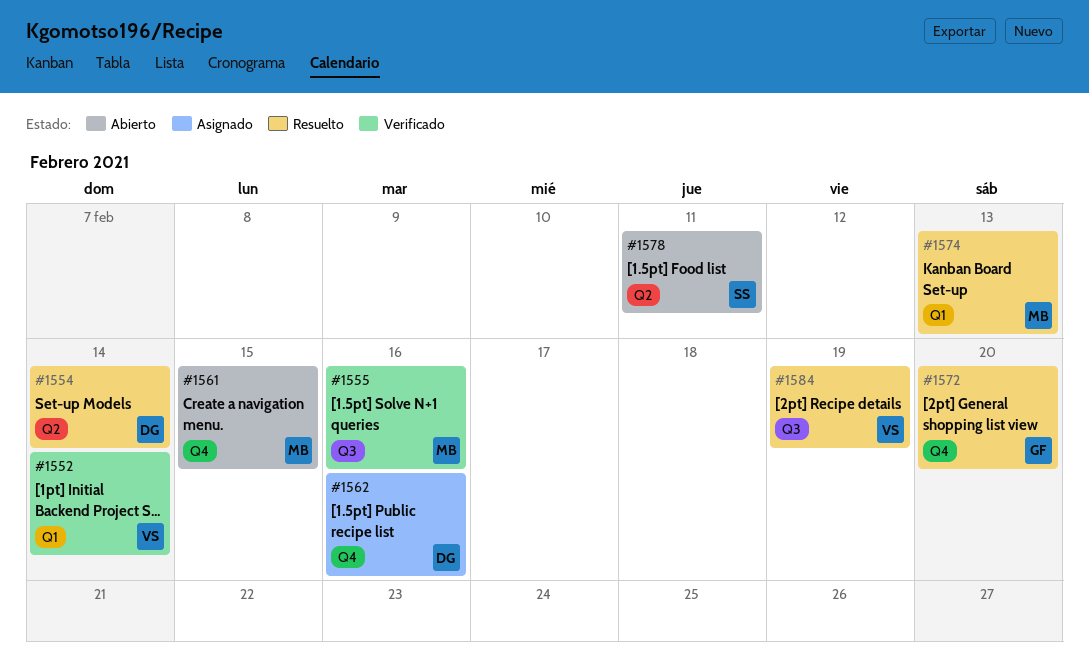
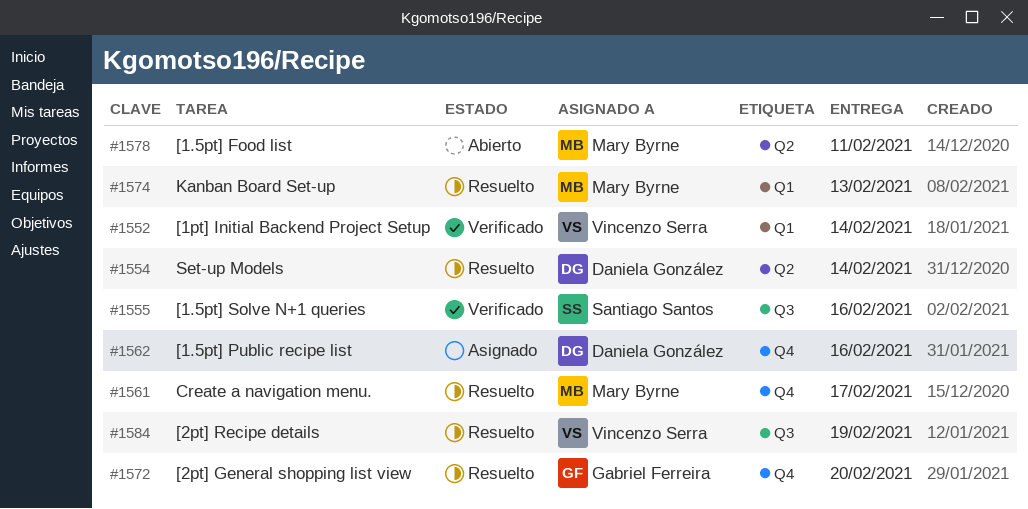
#1555, owner: Mary Byrne -> Santiago Santos
#1561, status: Abierto -> Resuelto
#1561, due: Feb 15 -> Feb 17
#1578, owner: Santiago Santos -> Mary Byrne

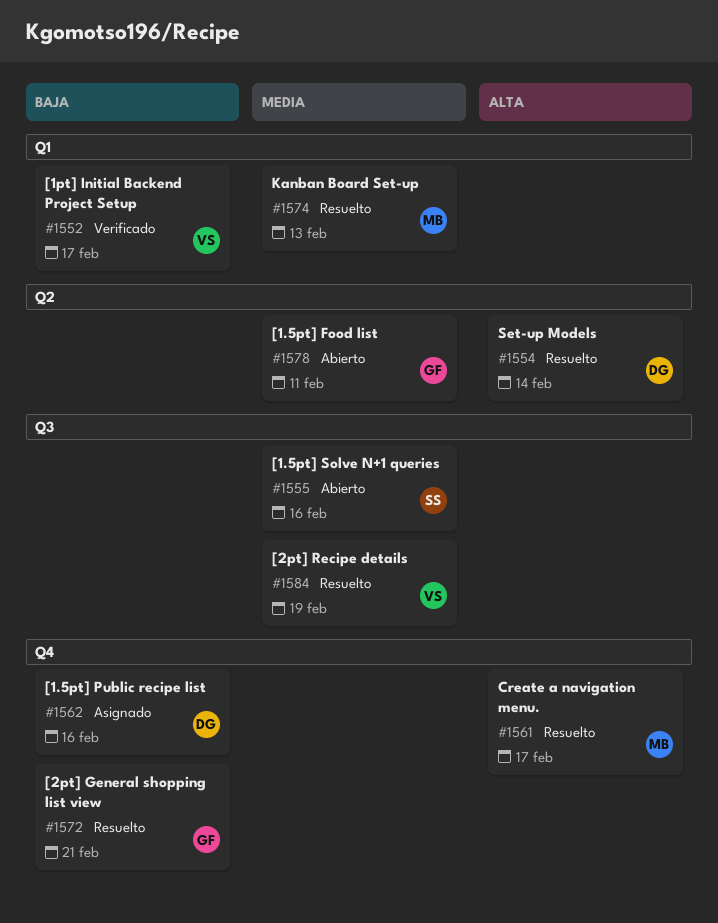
#1552, due: Feb 14 -> Feb 17
#1555, status: Verificado -> Abierto
#1572, due: Feb 20 -> Feb 21
#1578, owner: Mary Byrne -> Gabriel Ferreira

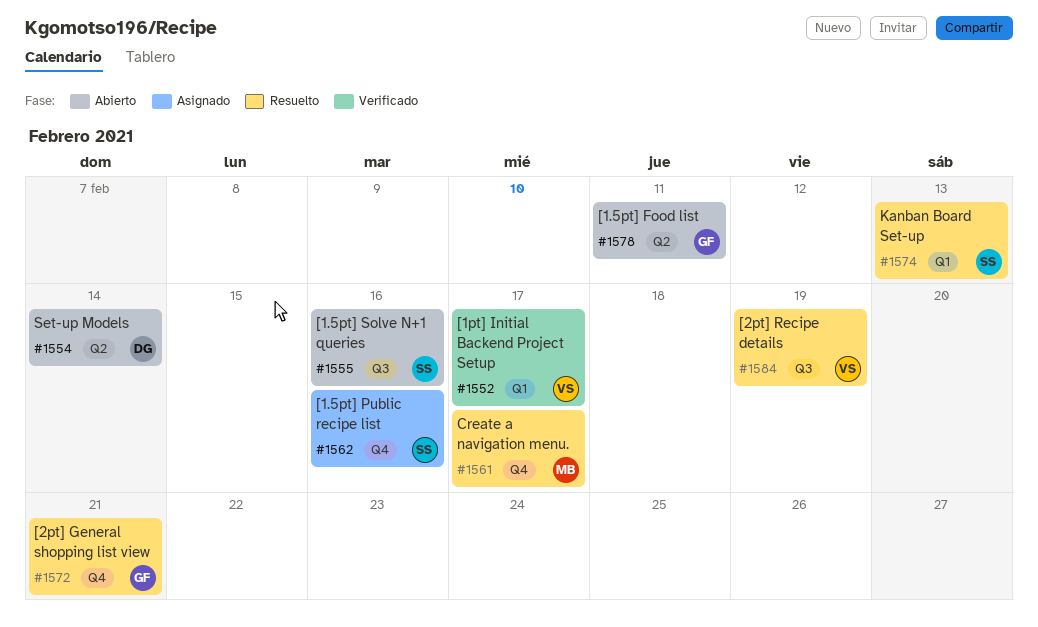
#1554, status: Resuelto -> Abierto
#1562, owner: DG -> SS
#1574, owner: MB -> SS

